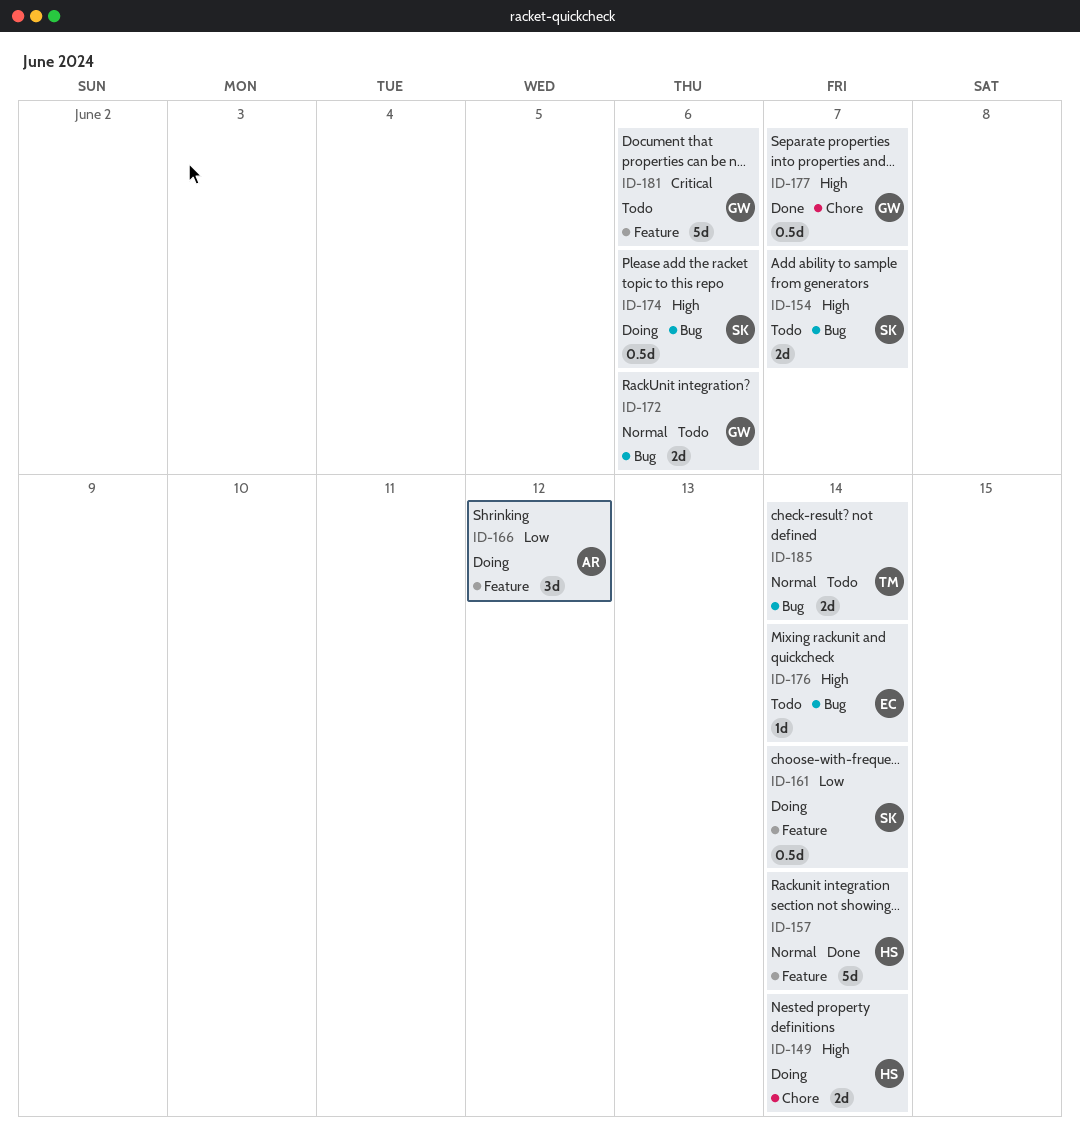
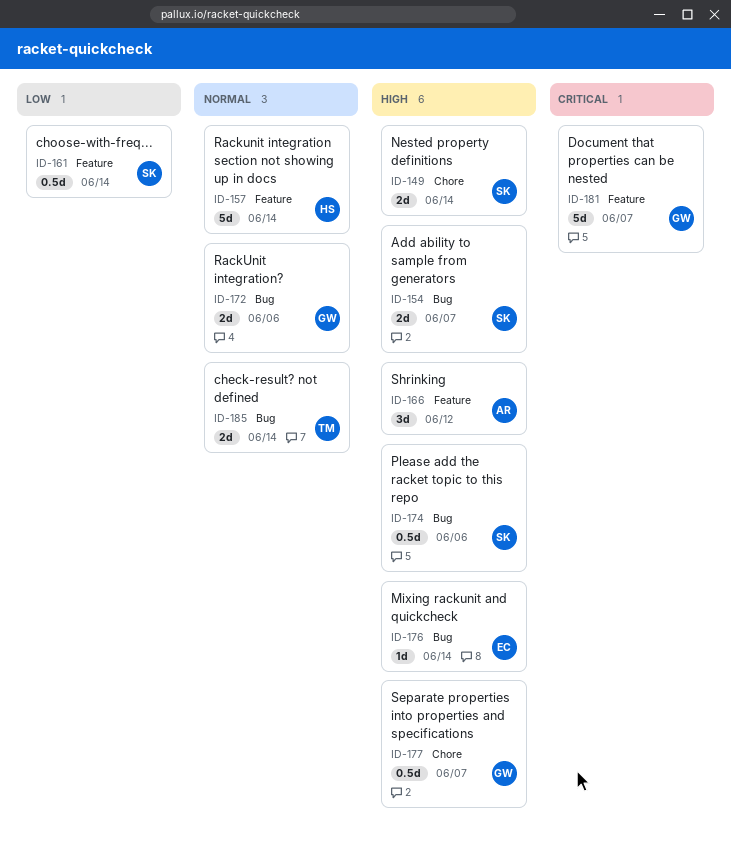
ID-149, owner: HS -> SK
ID-166, priority: Low -> High
ID-181, due: Jun 6 -> Jun 7

